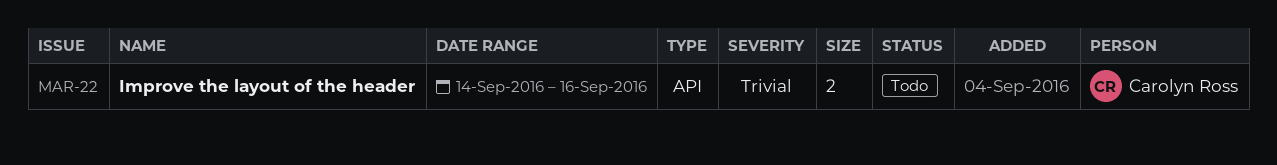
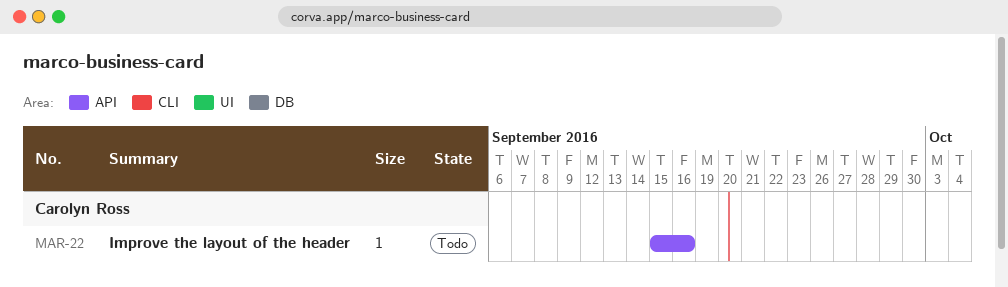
MAR-22, estimate: 2 -> 1
MAR-22, start: Sep 14 -> Sep 15

